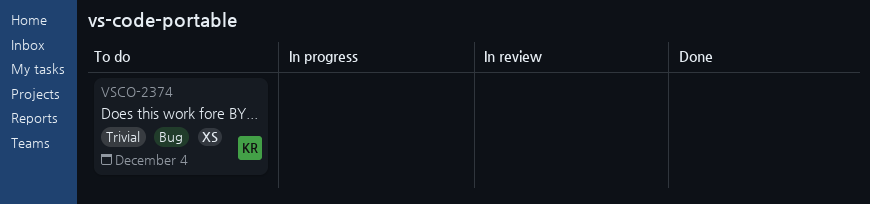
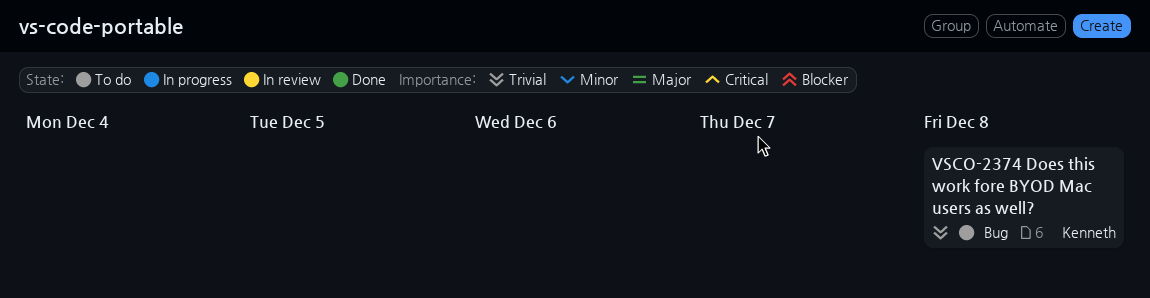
VSCO-2374, due: Dec 4 -> Dec 8

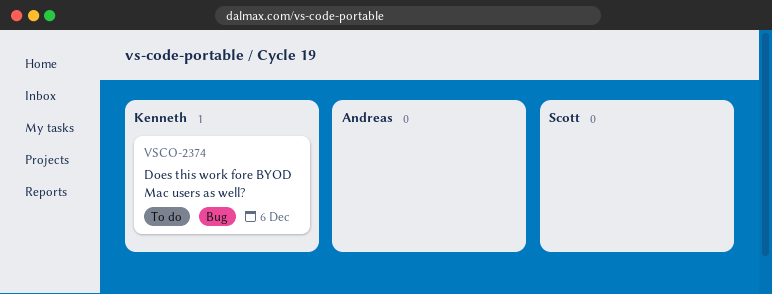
VSCO-2374, due: Dec 8 -> Dec 6

